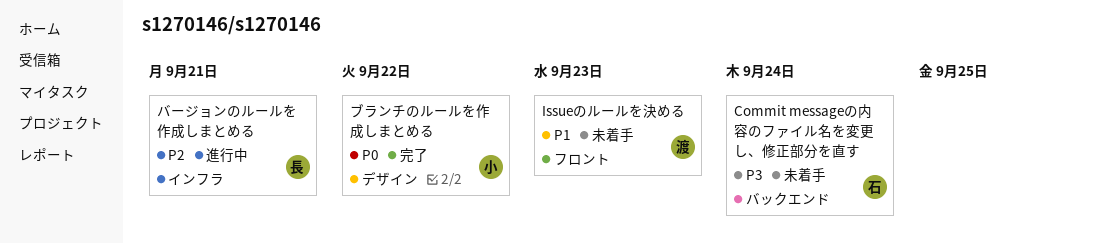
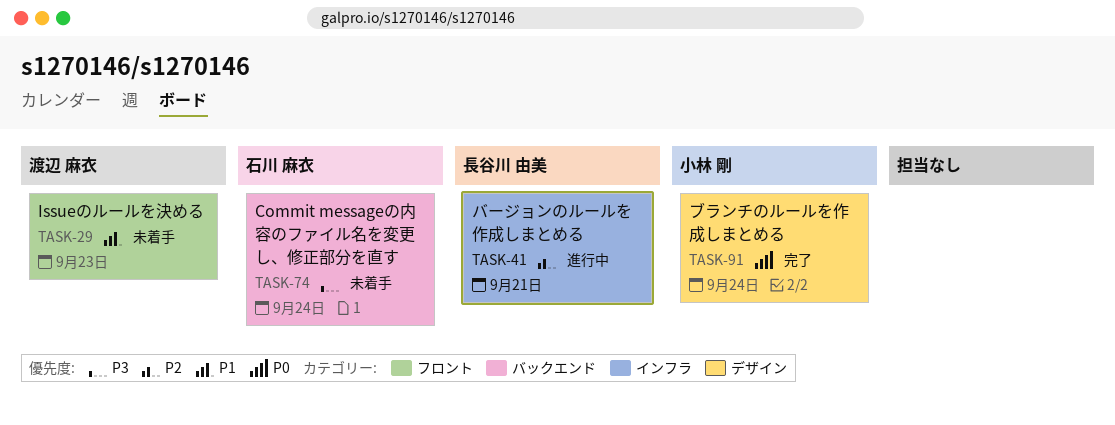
ブランチのルールを作成しまとめる, due: Sep 22 -> Sep 24

